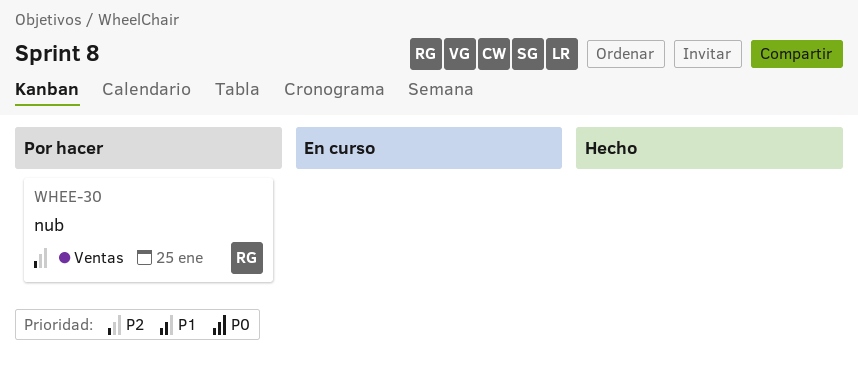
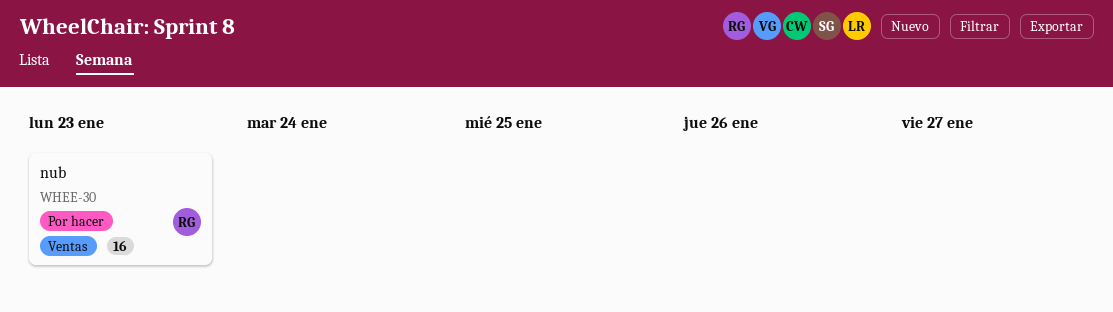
WHEE-30, due: Jan 25 -> Jan 23

